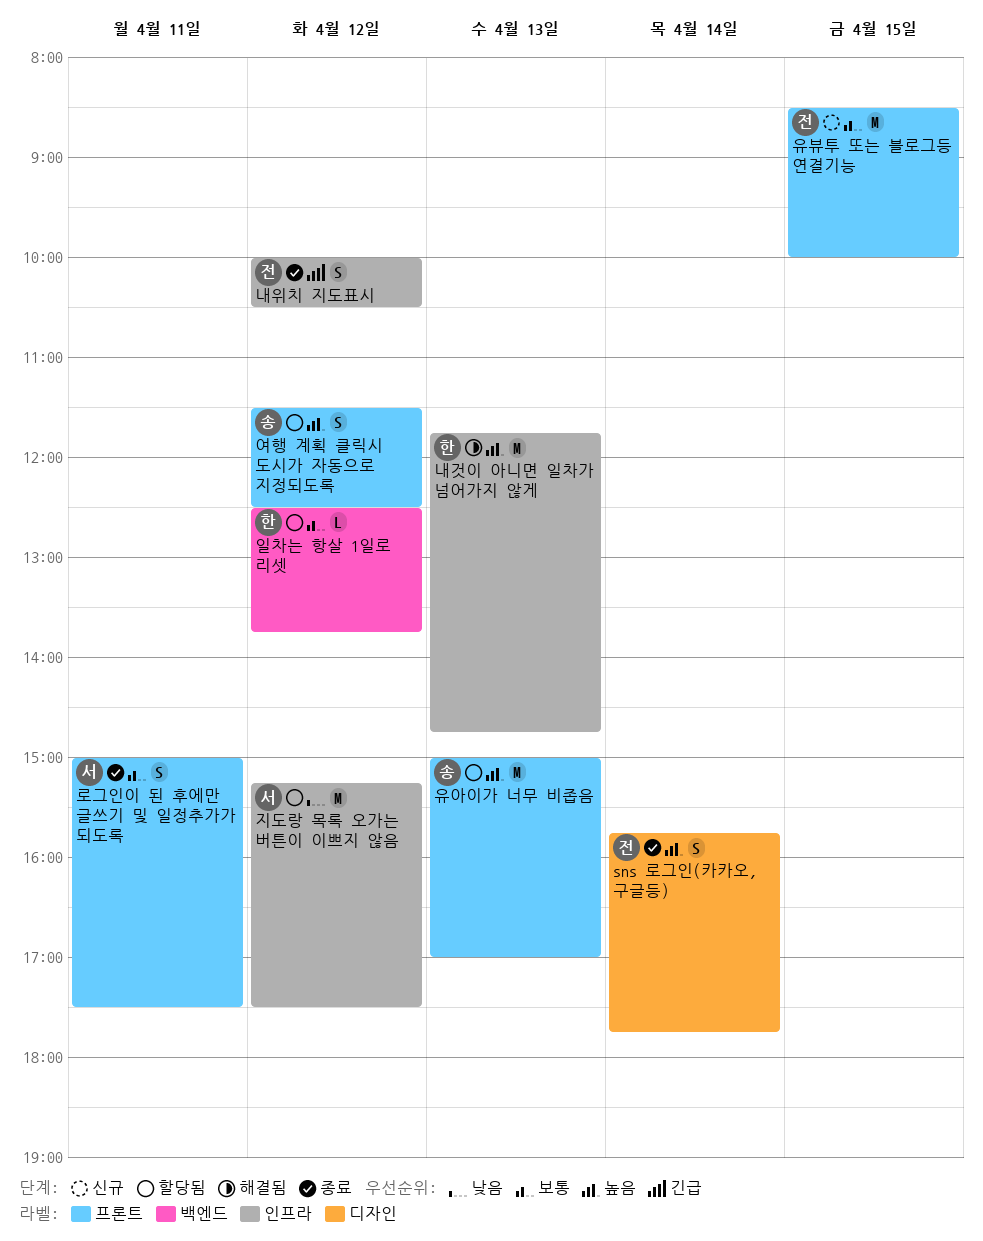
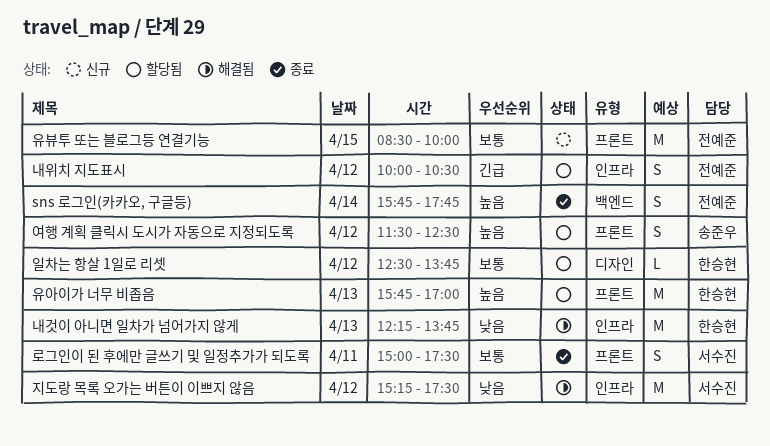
sns 로그인(카카오, 구글등), label: 디자인 -> 백엔드
내것이 아니면 일차가 넘어가지 않게, priority: 높음 -> 낮음
내것이 아니면 일차가 넘어가지 않게, begins: 11:45 -> 12:15
내것이 아니면 일차가 넘어가지 않게, ends: 14:45 -> 13:45
내위치 지도표시, status: 종료 -> 할당됨
유아이가 너무 비좁음, owner: 송준우 -> 한승현
유아이가 너무 비좁음, begins: 15:00 -> 15:45
일차는 항살 1일로 리셋, label: 백엔드 -> 디자인
지도랑 목록 오가는 버튼이 이쁘지 않음, status: 할당됨 -> 해결됨

